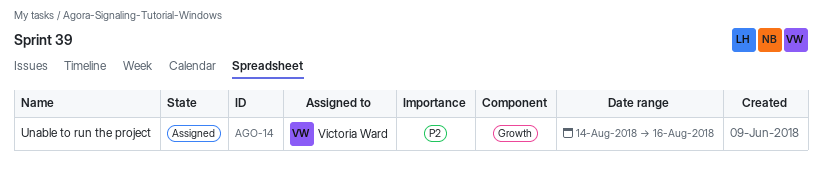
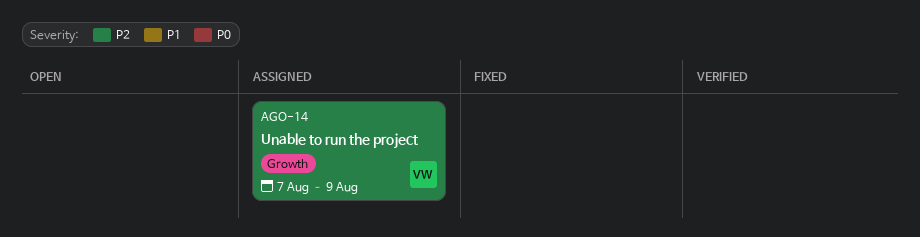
AGO-14, start: Aug 14 -> Aug 7
AGO-14, due: Aug 16 -> Aug 9

